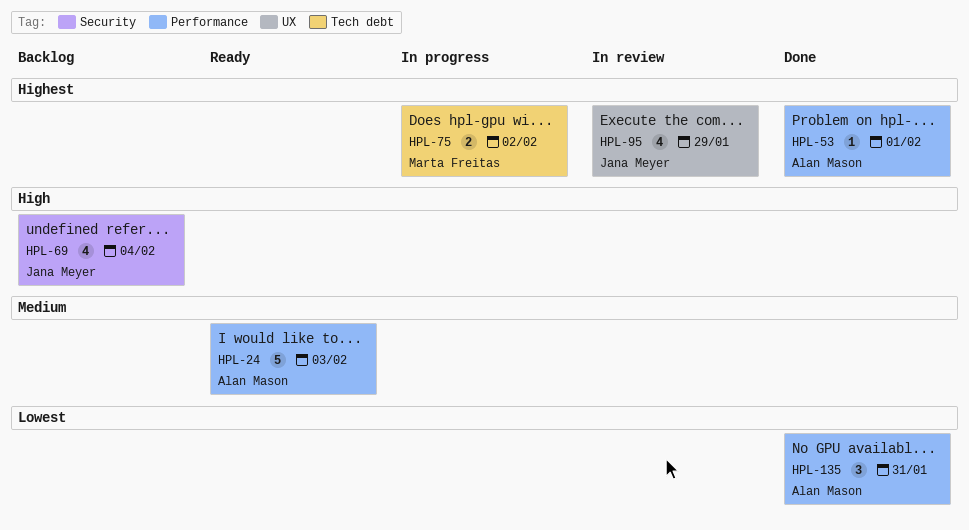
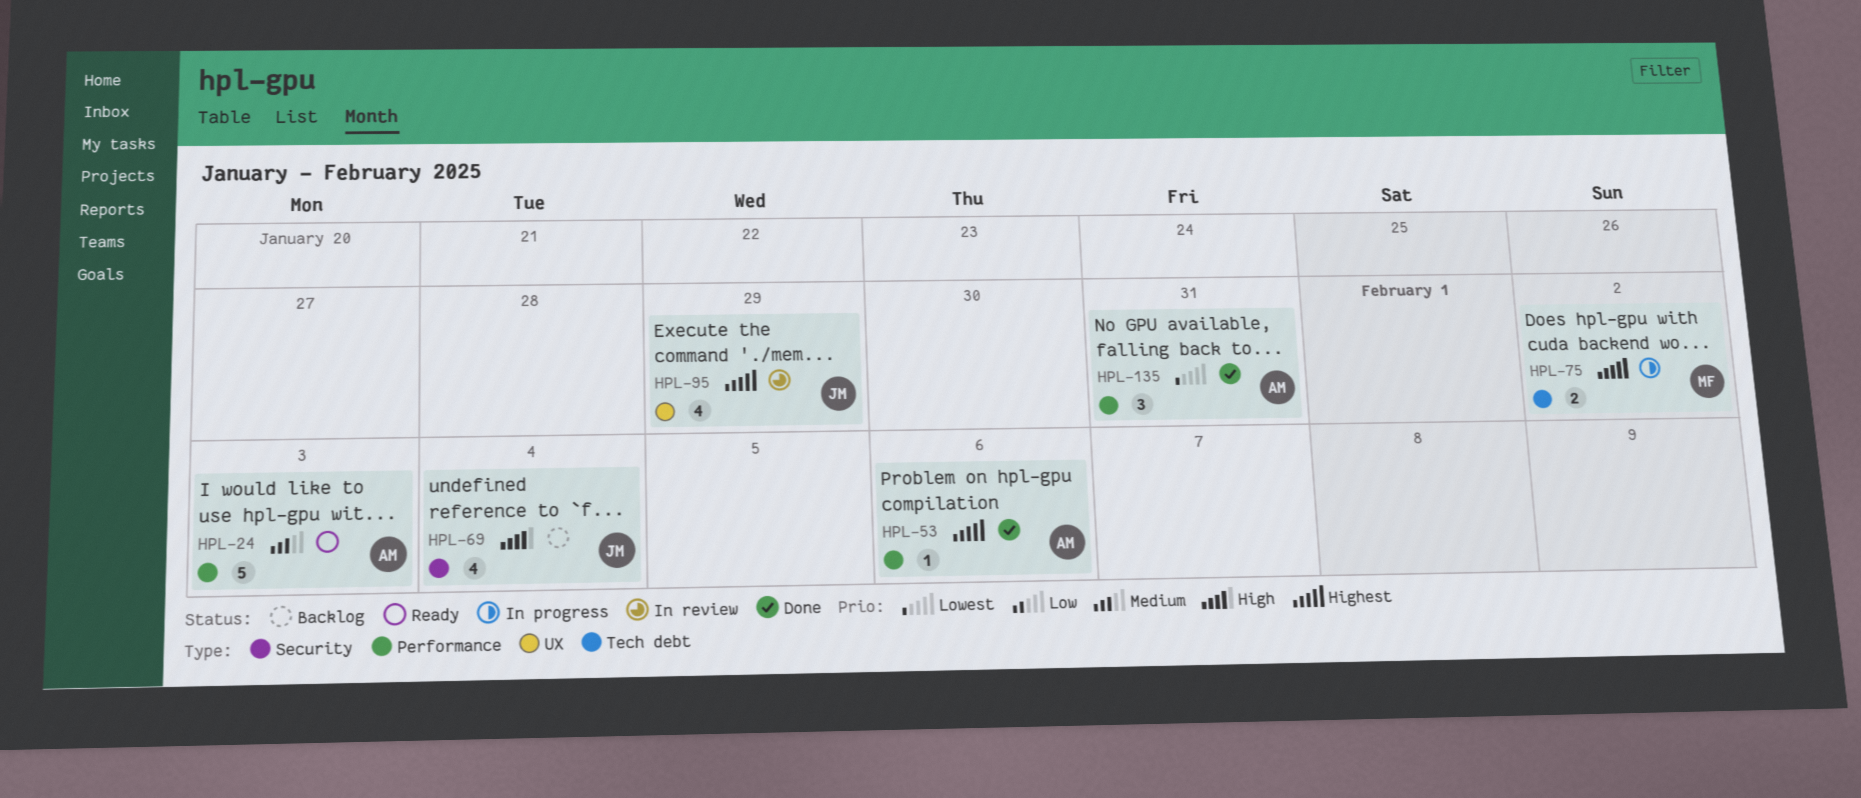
HPL-53, due: Feb 1 -> Feb 6

